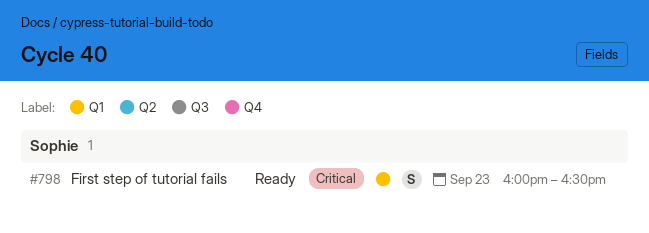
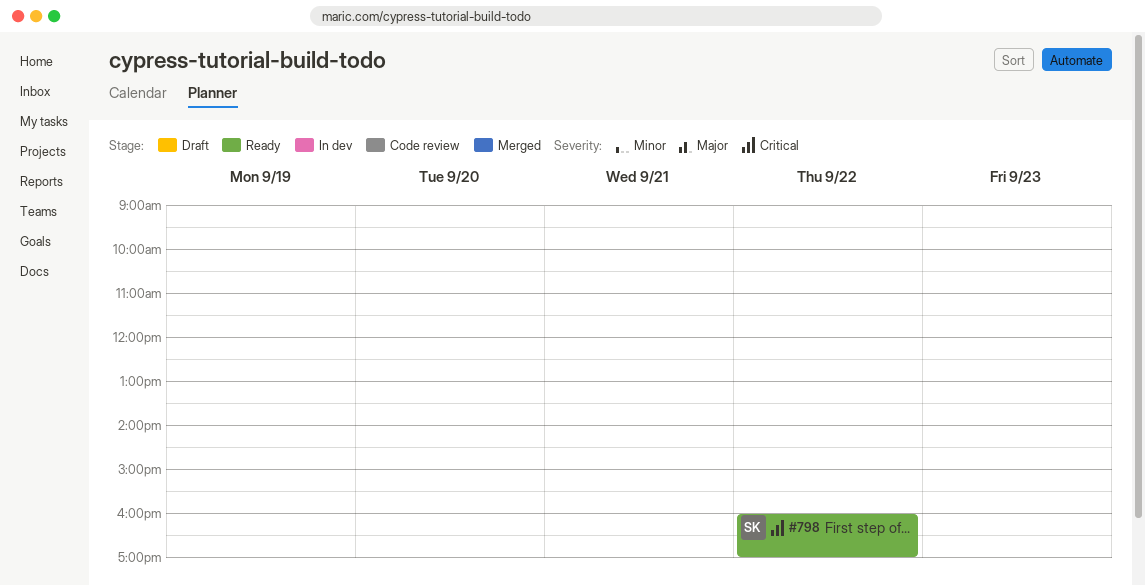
#798, day: Sep 23 -> Sep 22
#798, ends: 16:30 -> 17:00

